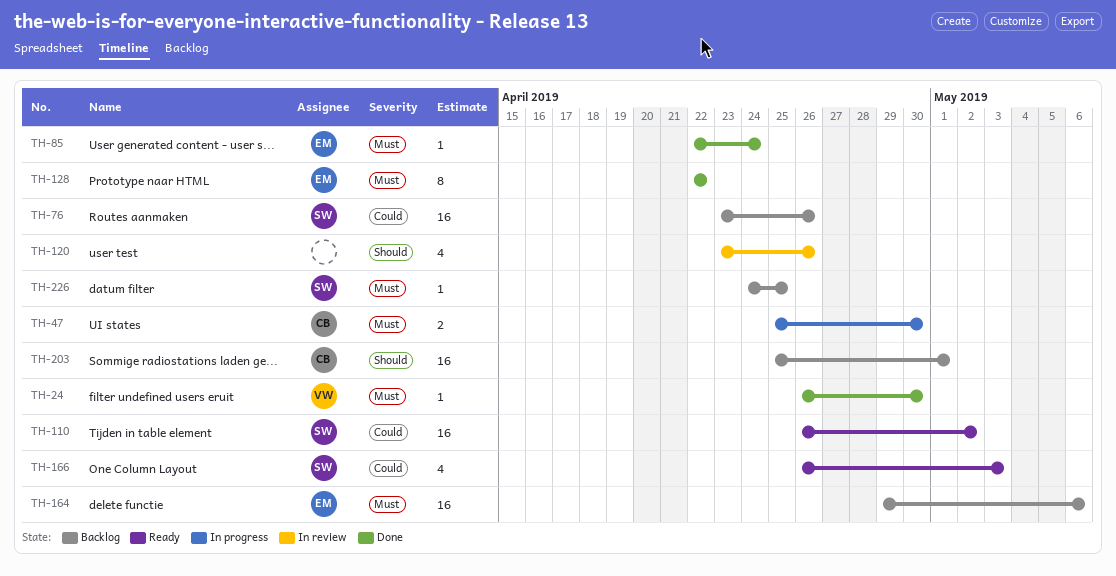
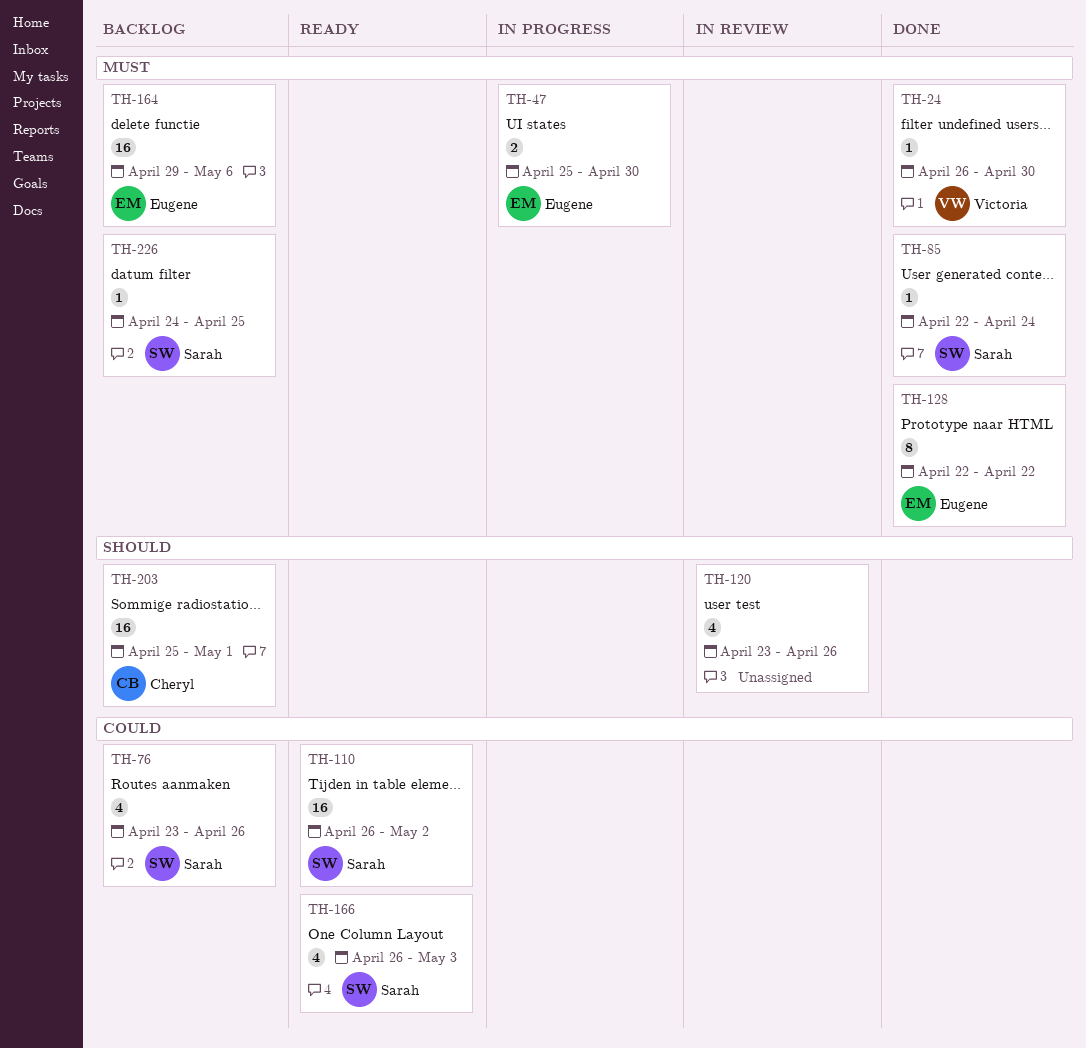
TH-47, owner: Cheryl -> Eugene
TH-76, estimate: 16 -> 4
TH-85, owner: Eugene -> Sarah

